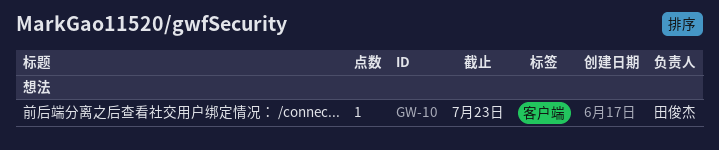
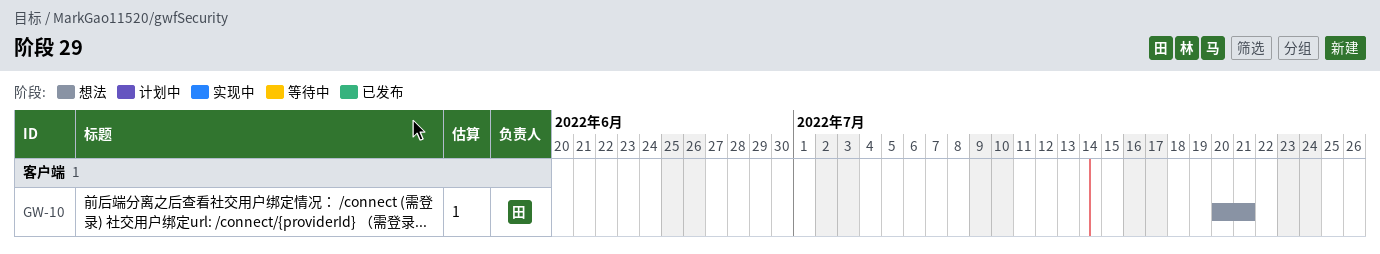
GW-10, due: Jul 23 -> Jul 21

